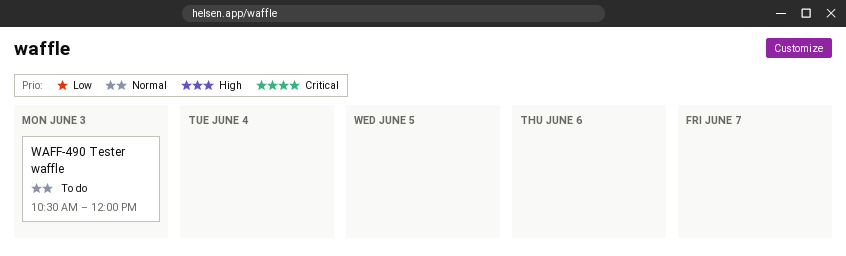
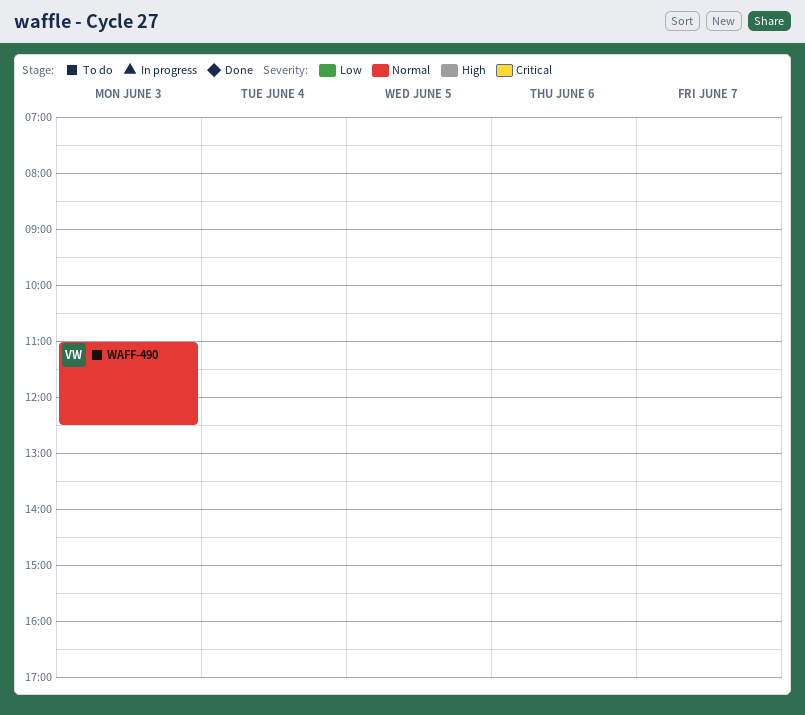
WAFF-490, begins: 10:30 -> 11:00
WAFF-490, ends: 12:00 -> 12:30

